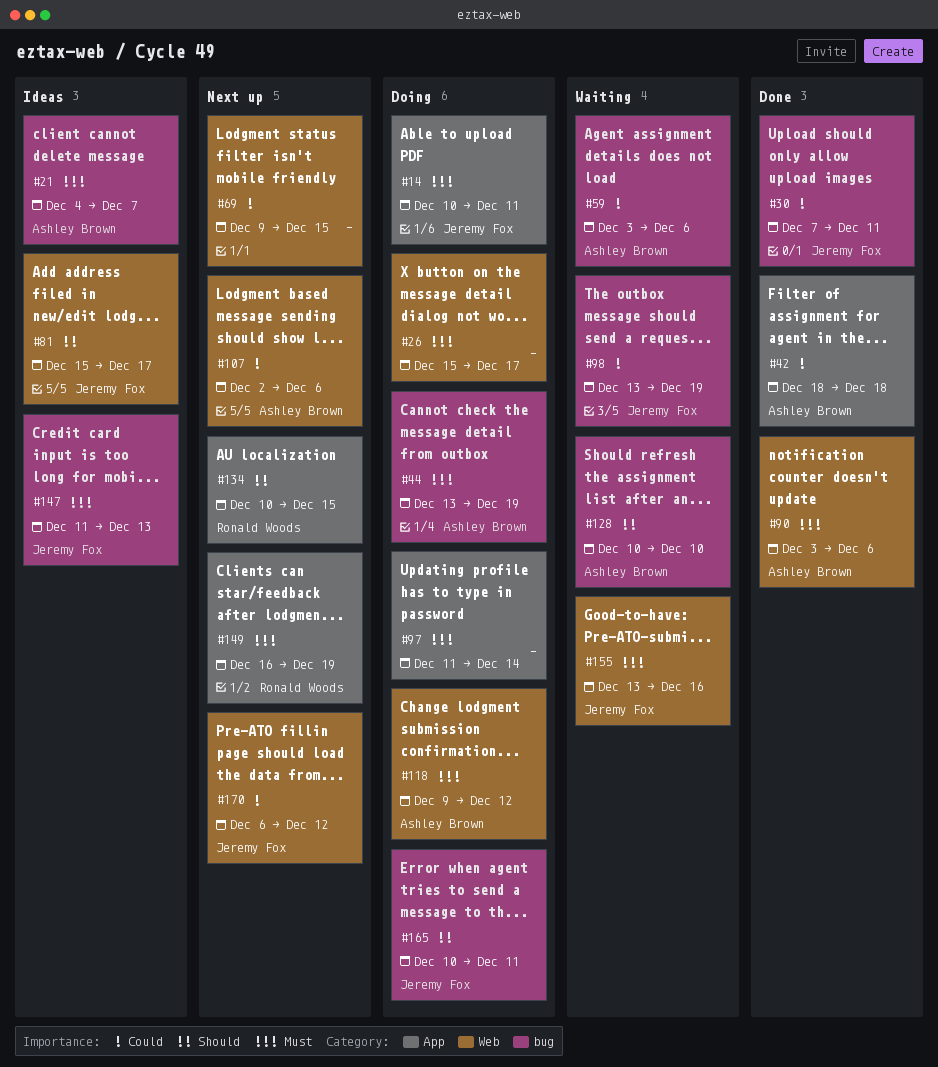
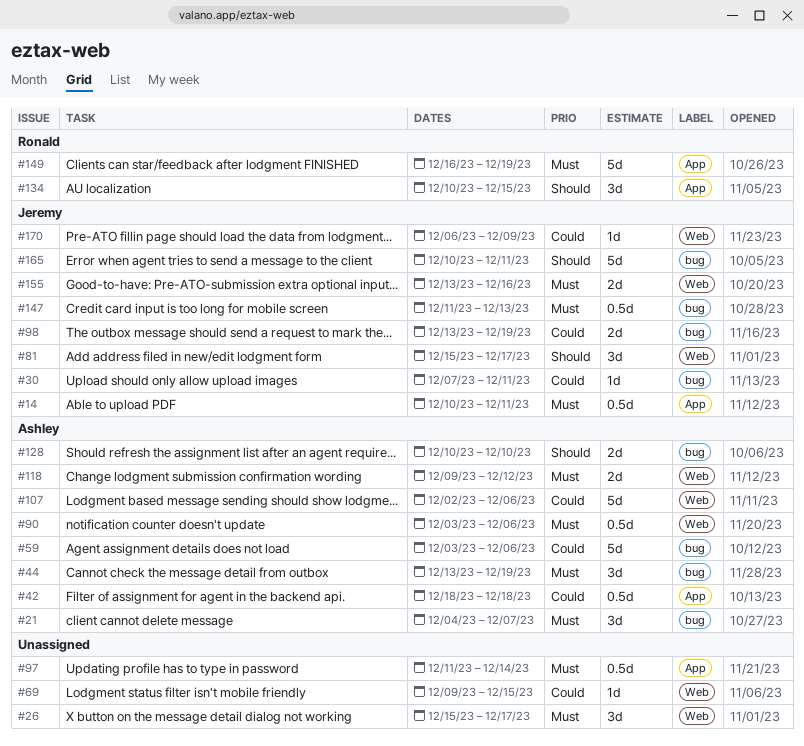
#170, due: Dec 12 -> Dec 9

